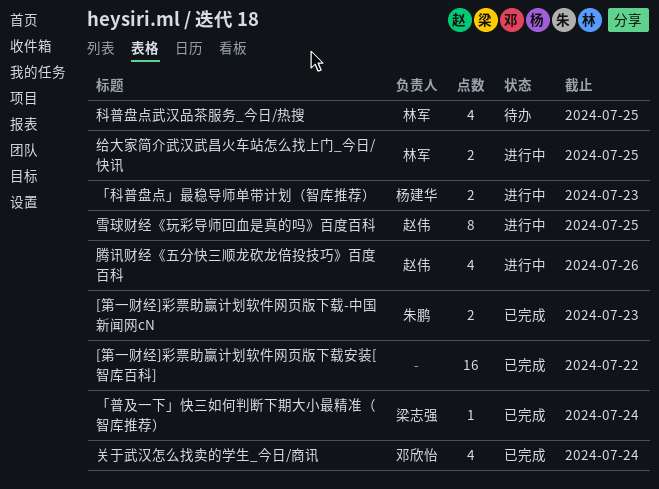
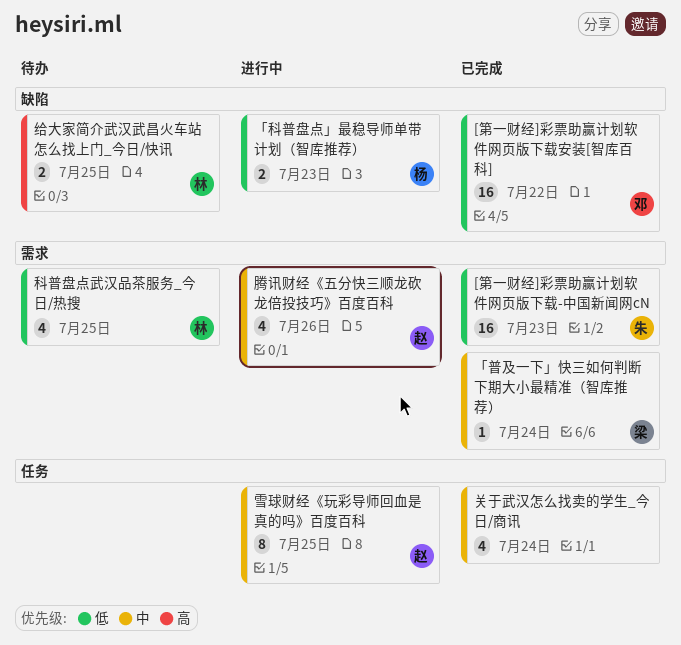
[第一财经]彩票助赢计划软件网页版下载-中国新闻网cN, estimate: 2 -> 16
[第一财经]彩票助赢计划软件网页版下载安装[智库百科], owner: none -> 邓欣怡
关于武汉怎么找卖的学生_今日/商讯, owner: 邓欣怡 -> none
给大家简介武汉武昌火车站怎么找上门_今日/快讯, status: 进行中 -> 待办

